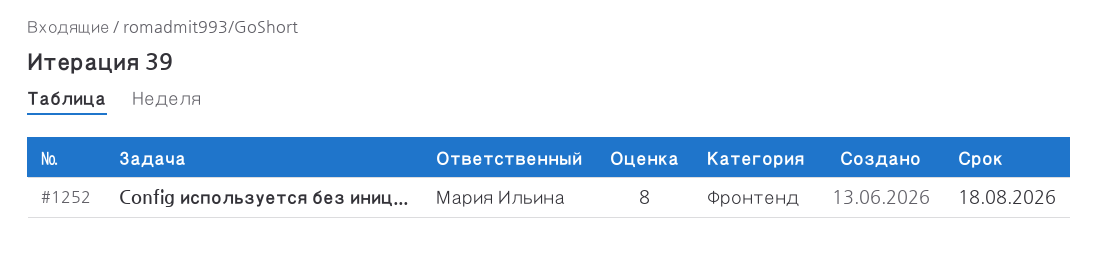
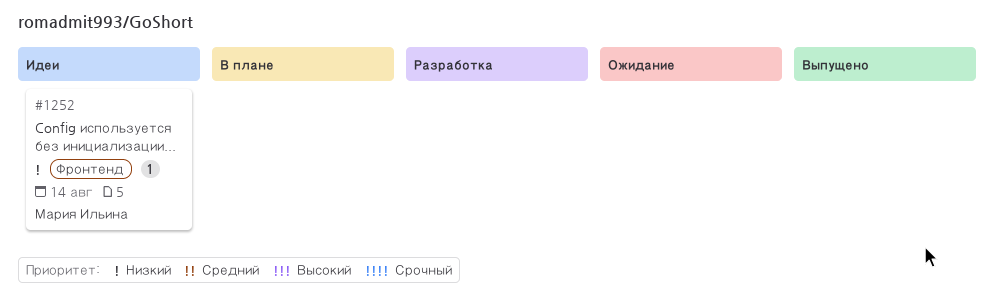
#1252, estimate: 8 -> 1
#1252, due: Aug 18 -> Aug 14

